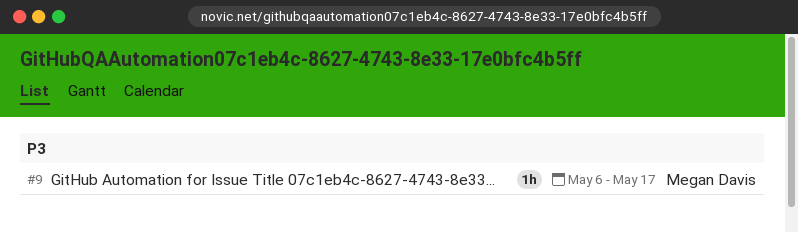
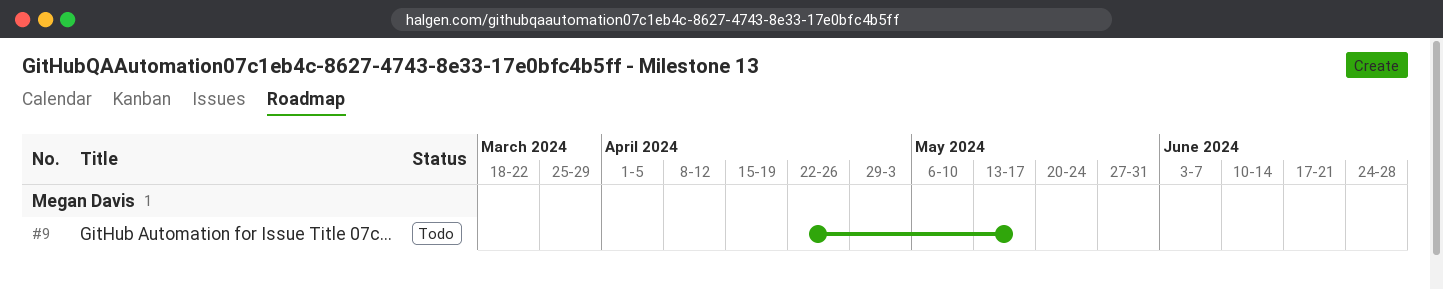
#9, start: May 6 -> Apr 22

